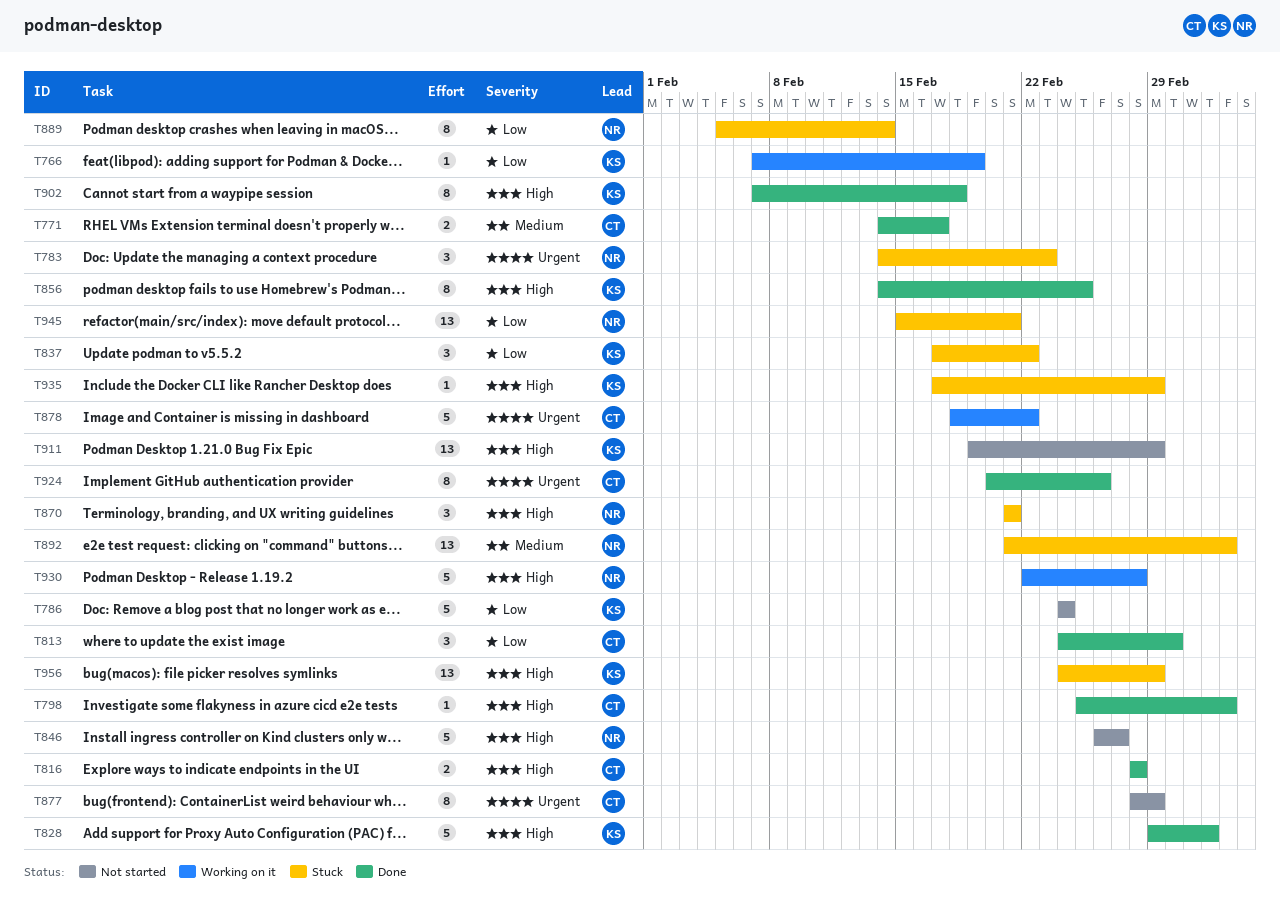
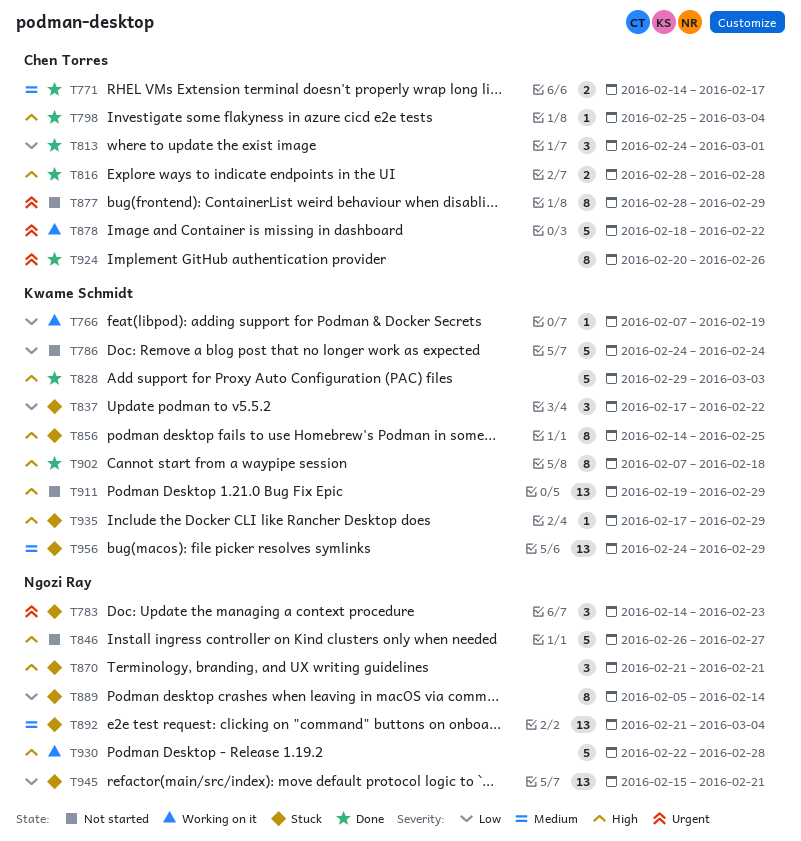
T856, status: Done -> Stuck
T956, priority: High -> Medium

